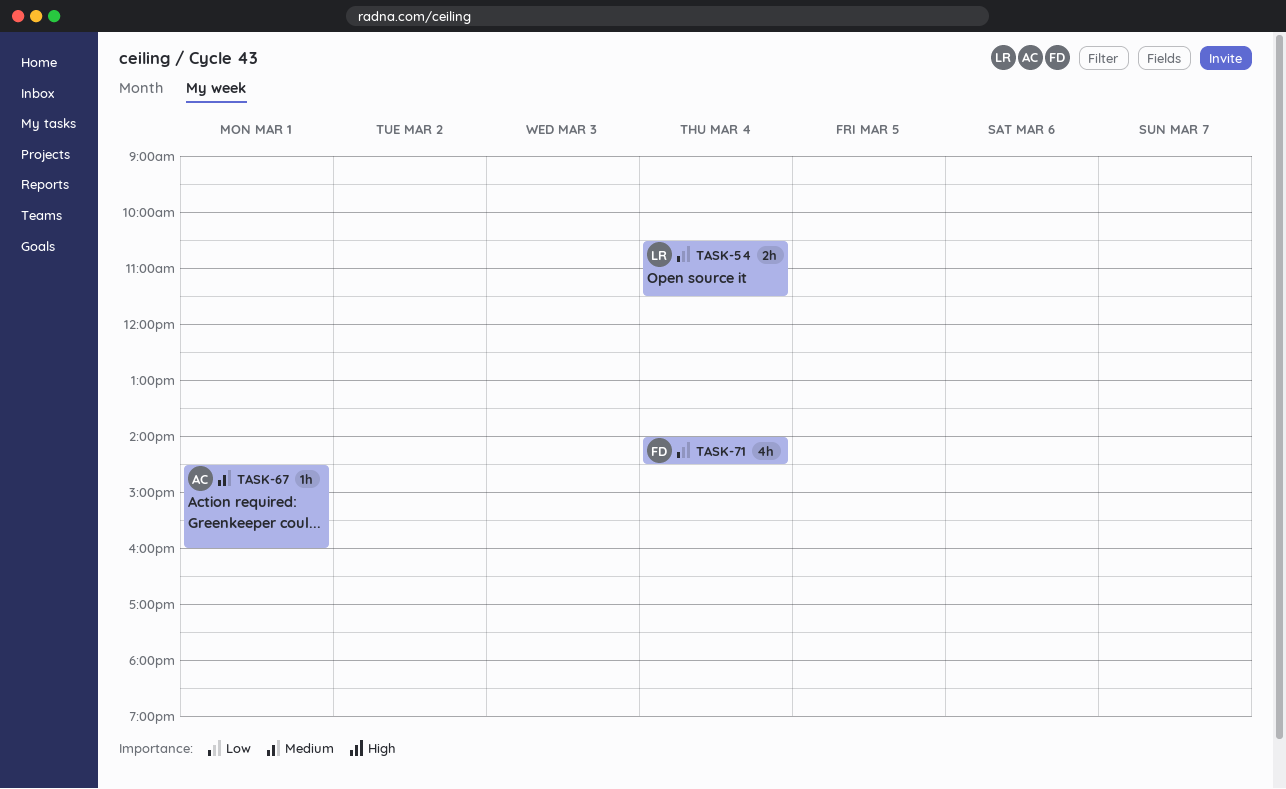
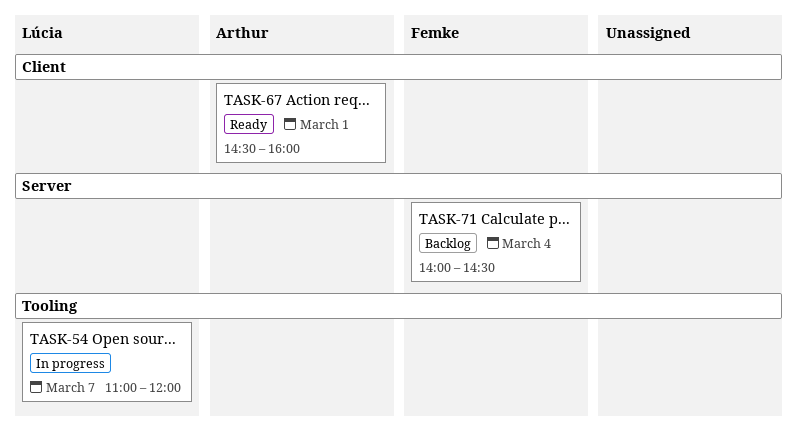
TASK-54, day: Mar 4 -> Mar 7
TASK-54, begins: 10:30 -> 11:00
TASK-54, ends: 11:30 -> 12:00

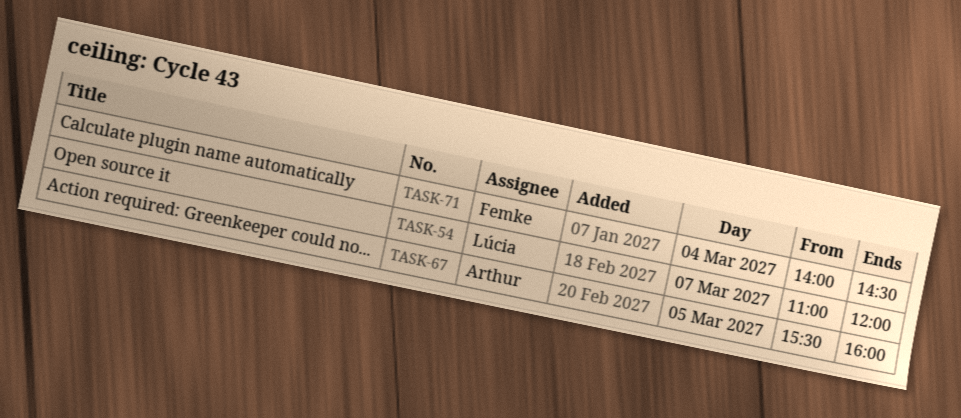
TASK-67, day: Mar 1 -> Mar 5
TASK-67, begins: 14:30 -> 15:30

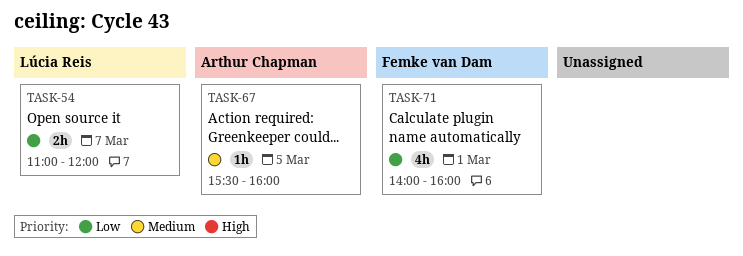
TASK-71, day: Mar 4 -> Mar 1
TASK-71, ends: 14:30 -> 16:00

